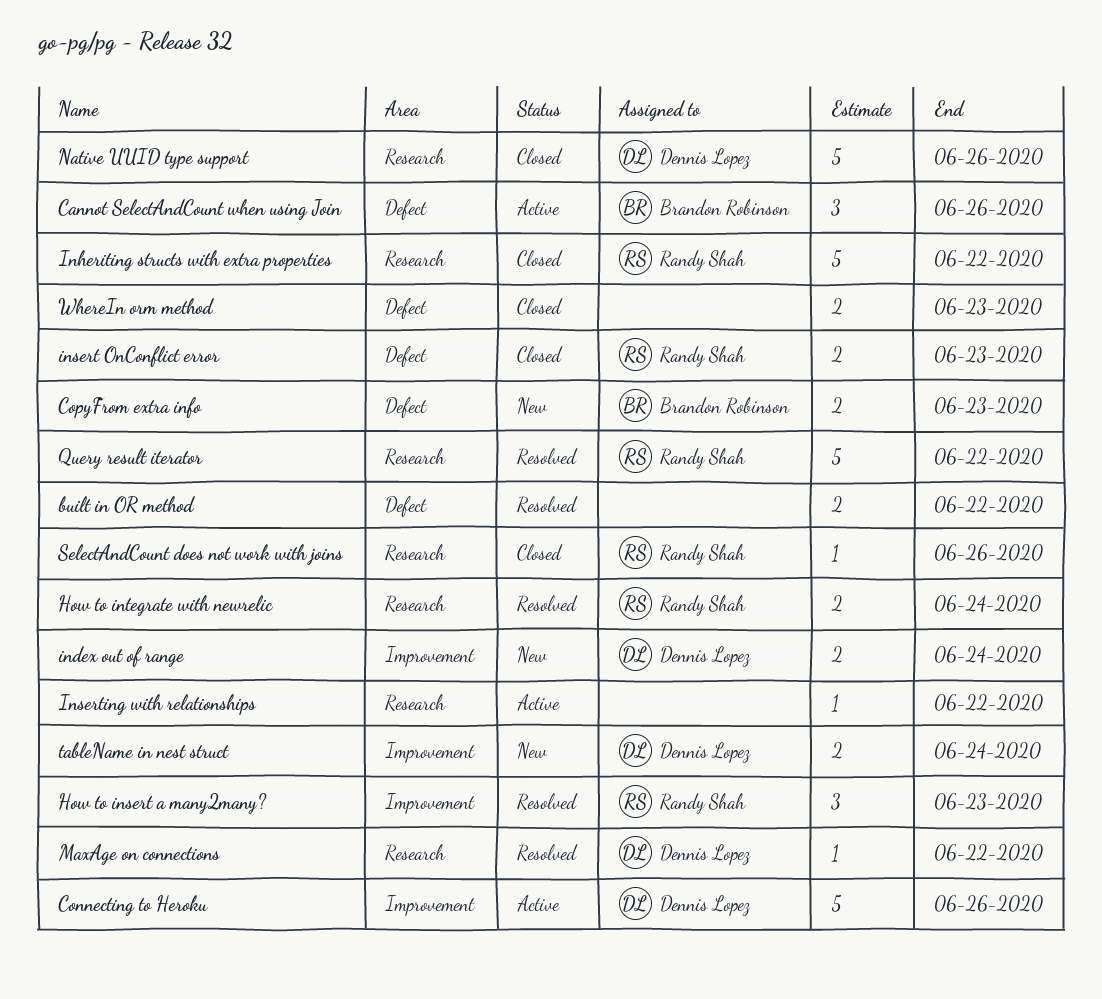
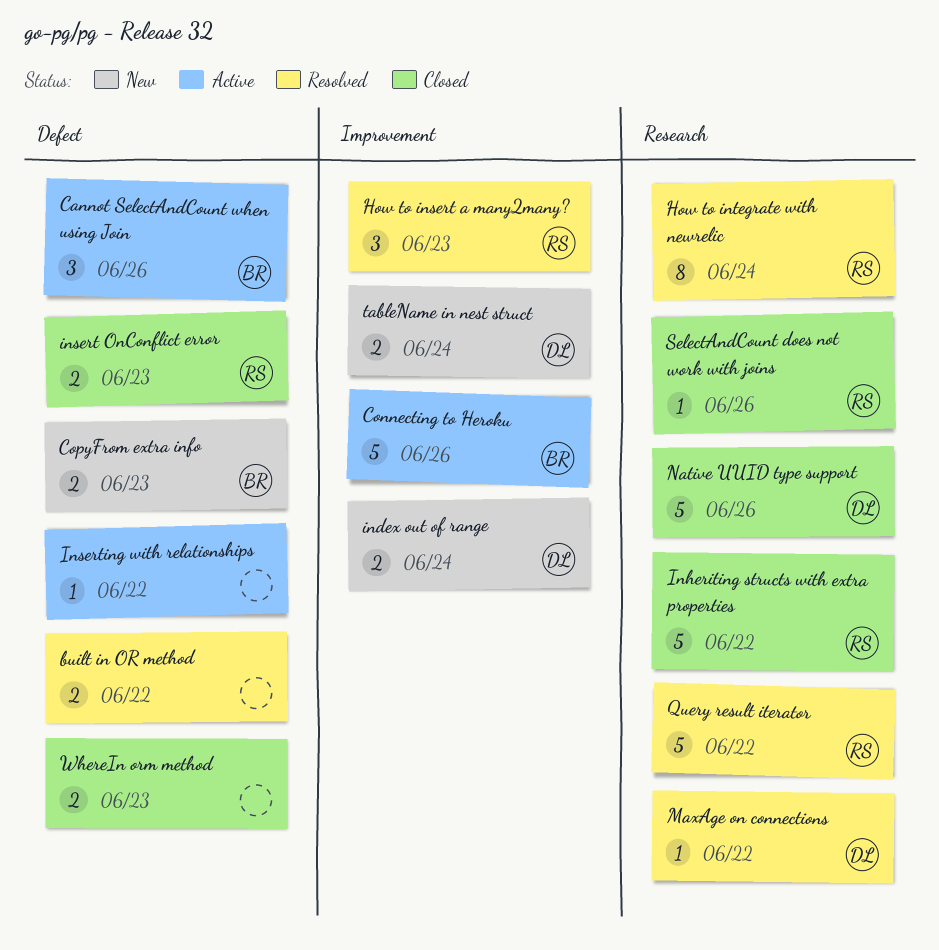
Connecting to Heroku, owner: Dennis Lopez -> Brandon Robinson
How to integrate with newrelic, estimate: 2 -> 8
Inserting with relationships, label: Research -> Defect

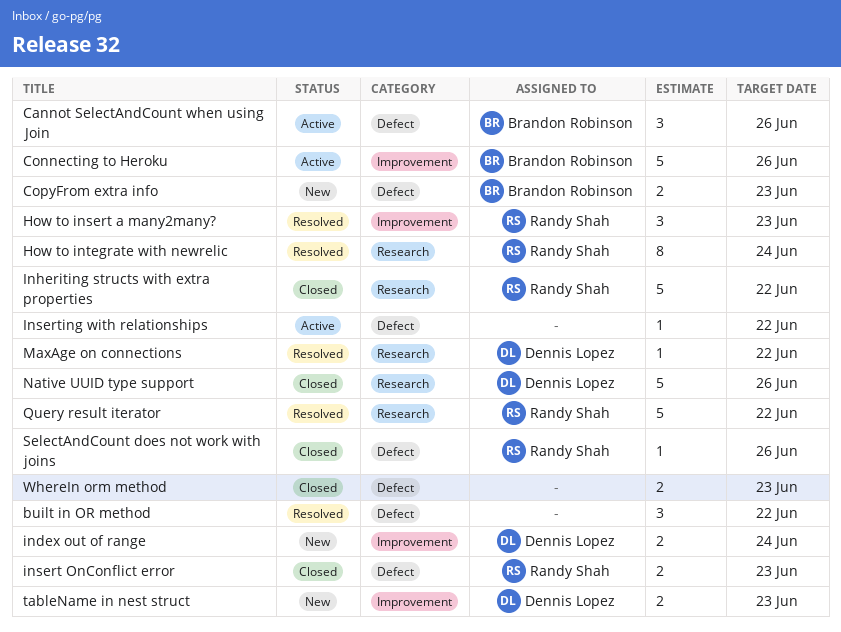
built in OR method, estimate: 2 -> 3
SelectAndCount does not work with joins, label: Research -> Defect
tableName in nest struct, due: Jun 24 -> Jun 23

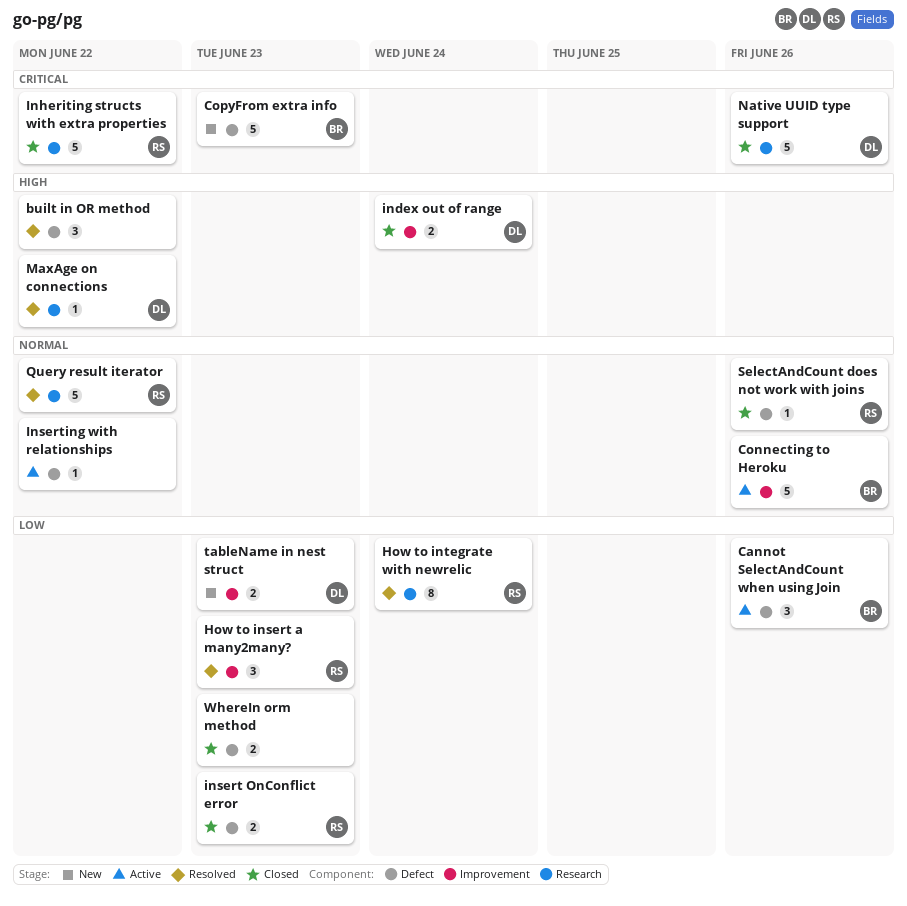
CopyFrom extra info, estimate: 2 -> 5
index out of range, status: New -> Closed

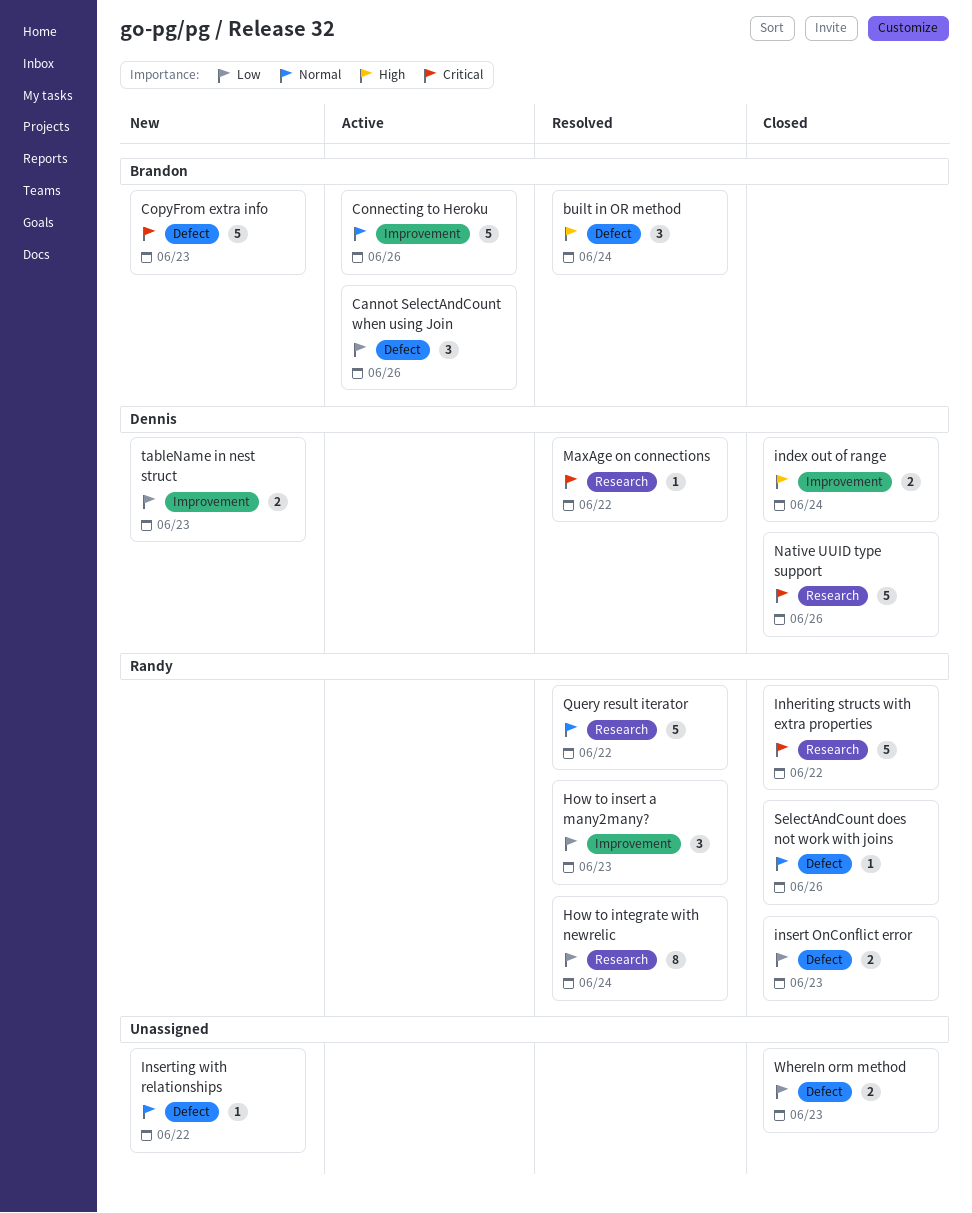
built in OR method, owner: none -> Brandon
built in OR method, due: Jun 22 -> Jun 24
Inserting with relationships, status: Active -> New
MaxAge on connections, priority: High -> Critical

